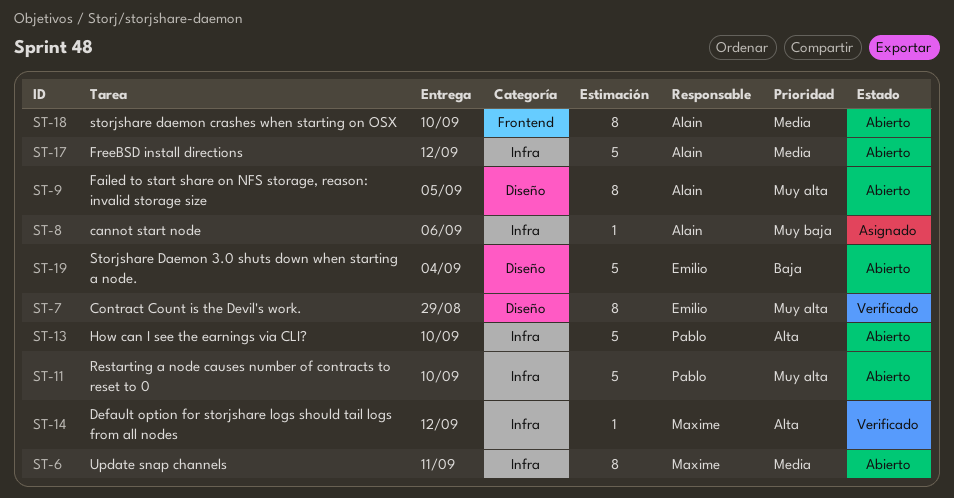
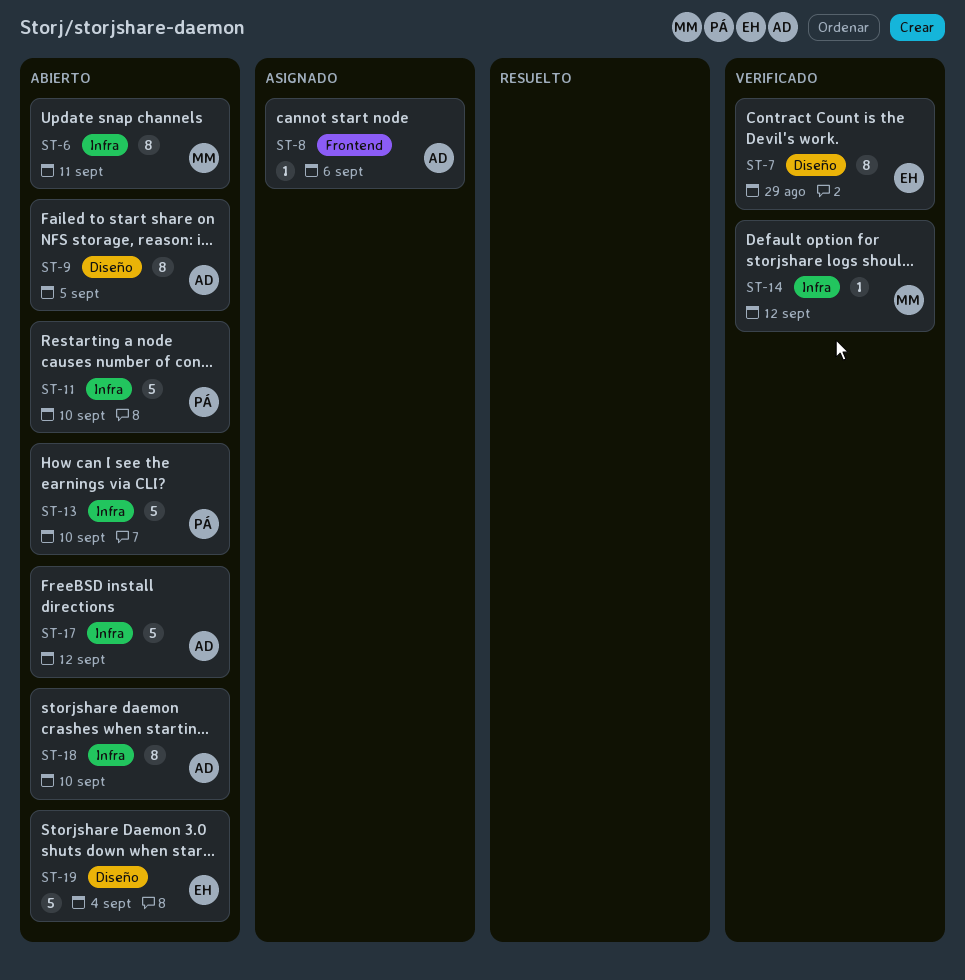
ST-8, label: Infra -> Frontend
ST-18, label: Frontend -> Infra

